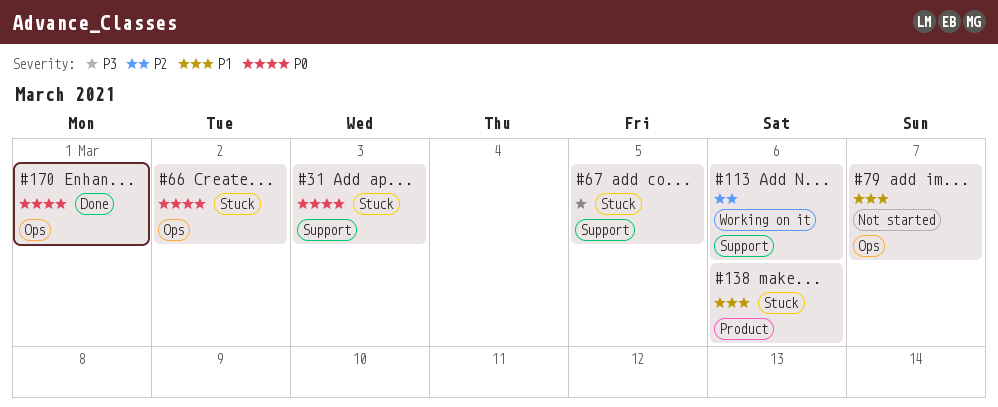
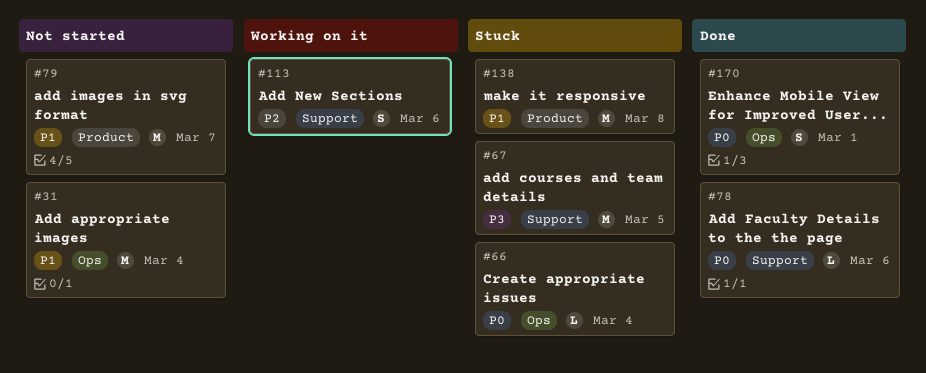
#31, status: Stuck -> Not started
#31, priority: P0 -> P1
#31, label: Support -> Ops
#31, due: Mar 3 -> Mar 4
#66, due: Mar 2 -> Mar 4
#78: none -> present
#79, label: Ops -> Product
#138, due: Mar 6 -> Mar 8

